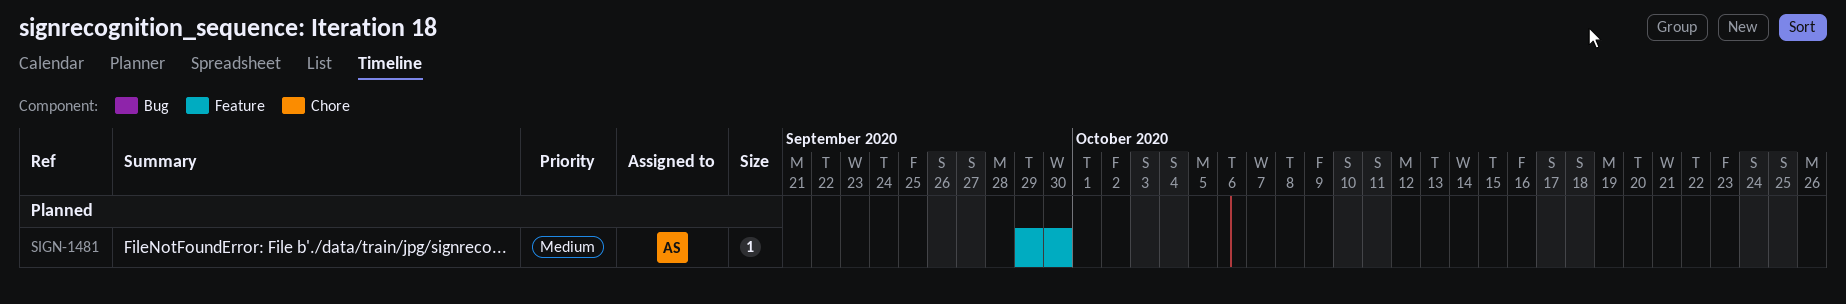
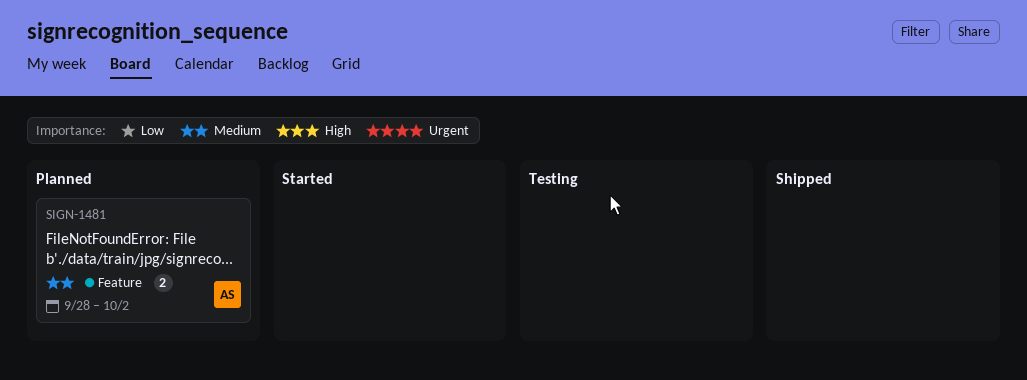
SIGN-1481, estimate: 1 -> 2
SIGN-1481, start: Sep 29 -> Sep 28
SIGN-1481, due: Sep 30 -> Oct 2

